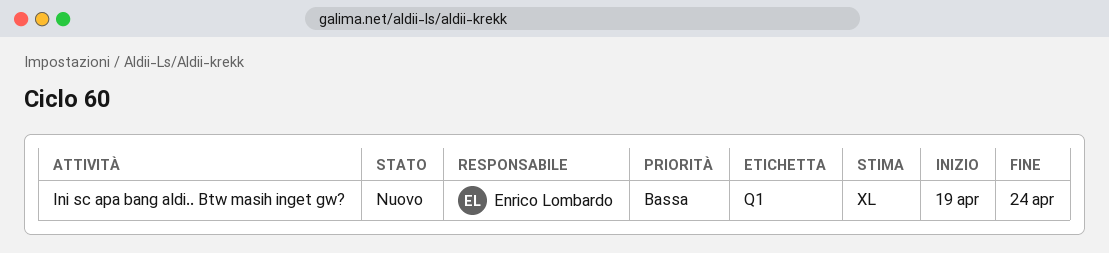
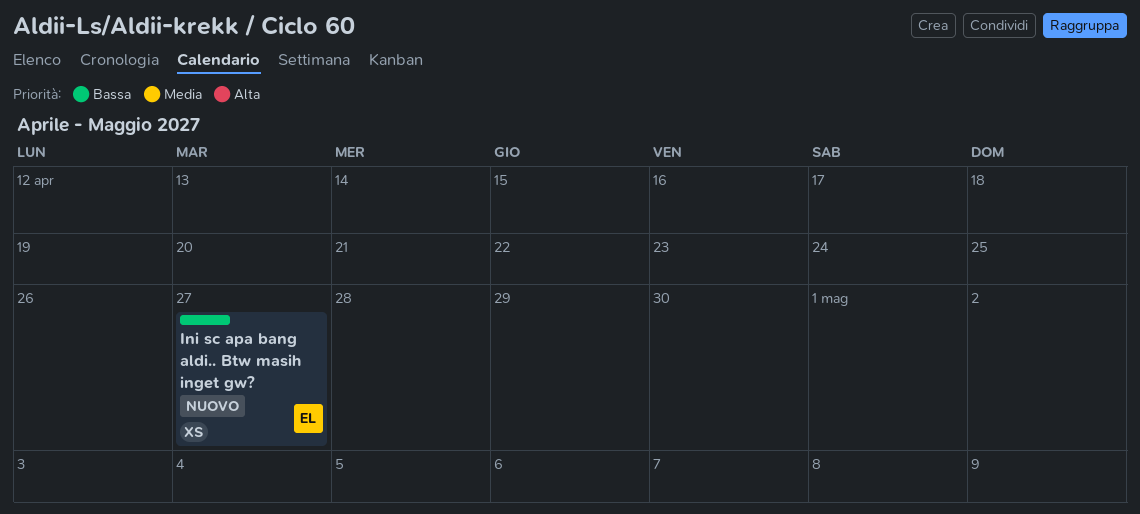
Ini sc apa bang aldi.. Btw masih inget gw?, estimate: XL -> XS
Ini sc apa bang aldi.. Btw masih inget gw?, due: Apr 24 -> Apr 27

